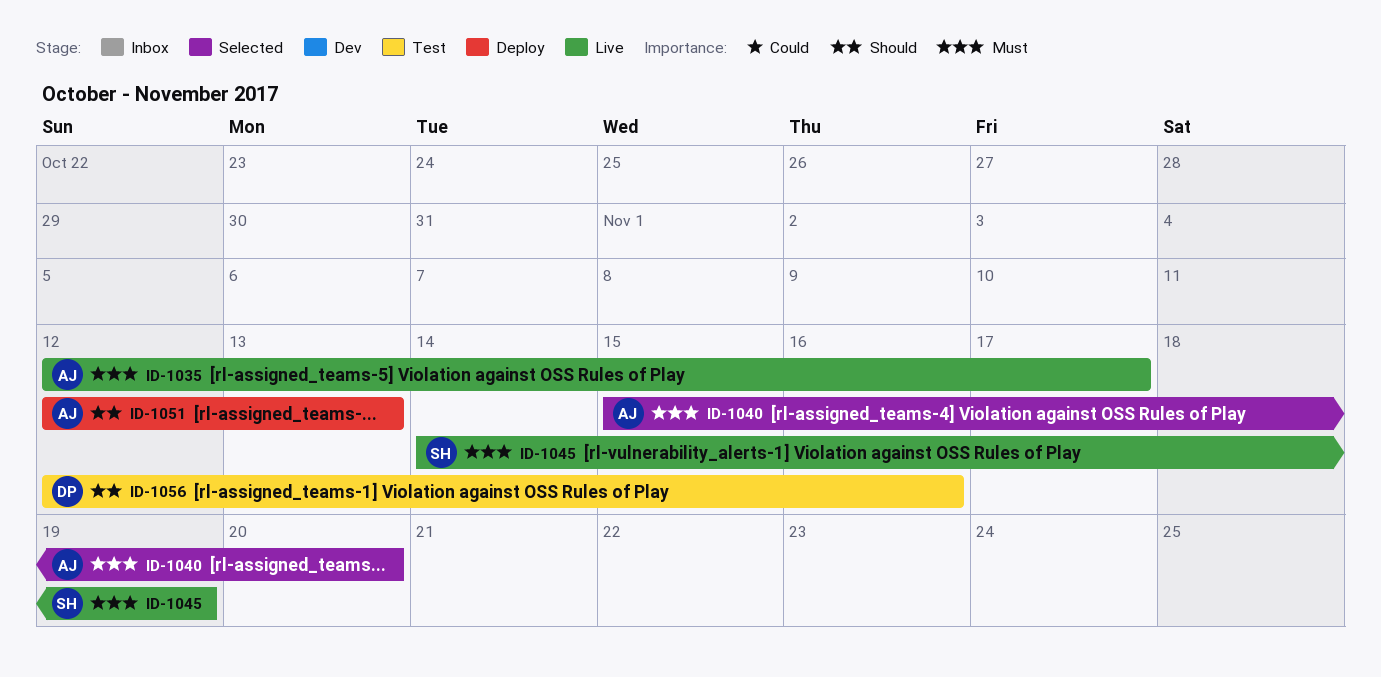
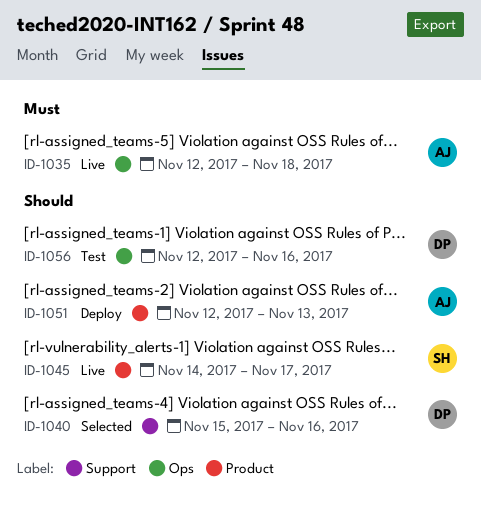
ID-1035, due: Nov 17 -> Nov 18
ID-1040, owner: AJ -> DP
ID-1040, priority: Must -> Should
ID-1040, due: Nov 20 -> Nov 16
ID-1045, priority: Must -> Should
ID-1045, due: Nov 19 -> Nov 17

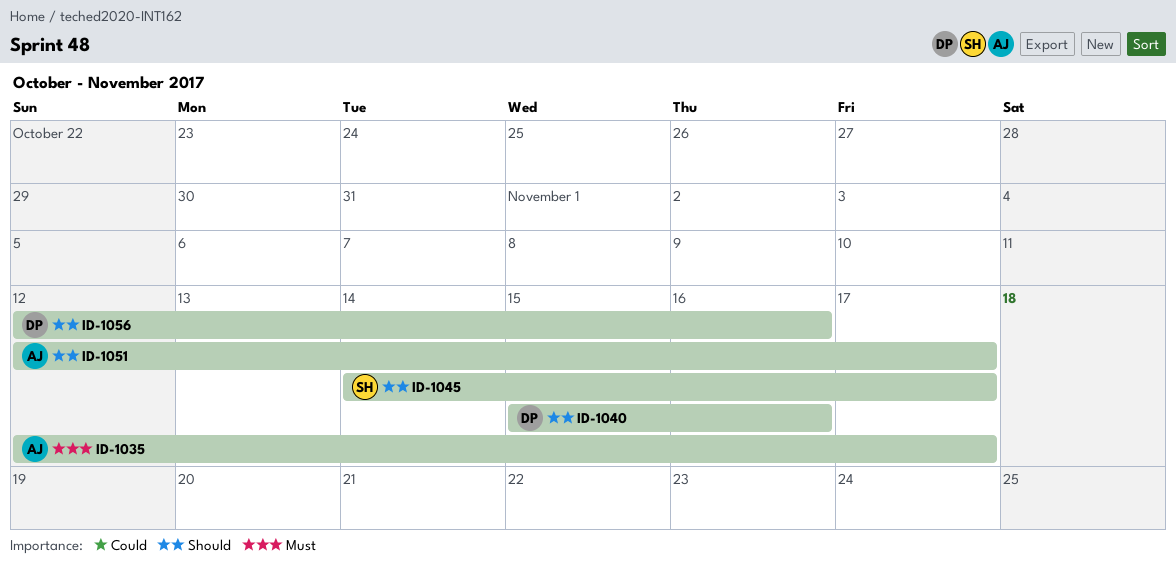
ID-1035, due: Nov 18 -> Nov 17
ID-1051, due: Nov 13 -> Nov 17

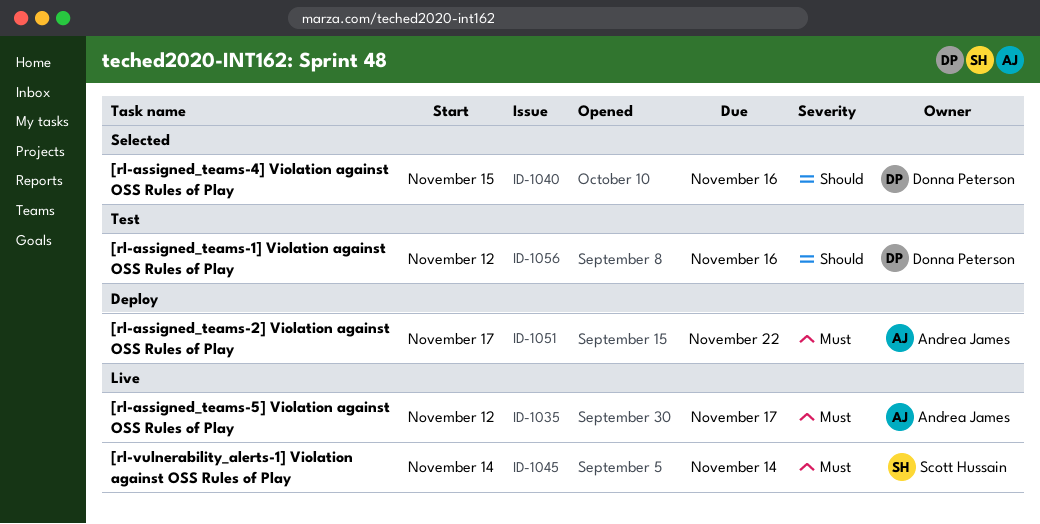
ID-1045, priority: Should -> Must
ID-1045, due: Nov 17 -> Nov 14
ID-1051, priority: Should -> Must
ID-1051, start: Nov 12 -> Nov 17
ID-1051, due: Nov 17 -> Nov 22

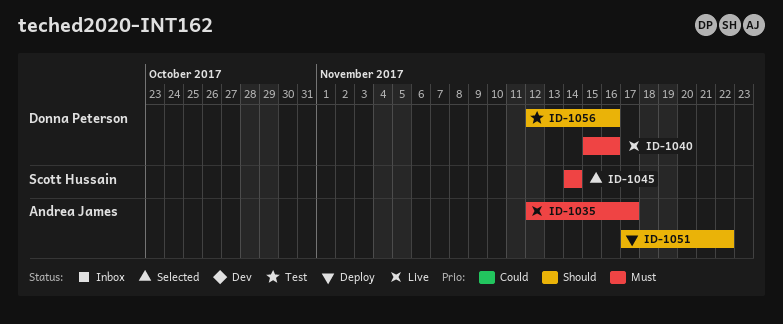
ID-1040, status: Selected -> Live
ID-1040, priority: Should -> Must
ID-1045, status: Live -> Selected
ID-1051, priority: Must -> Should

